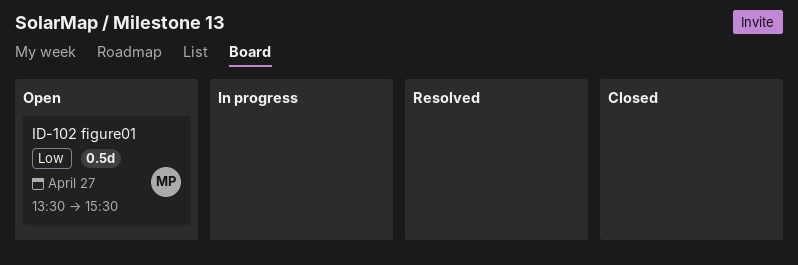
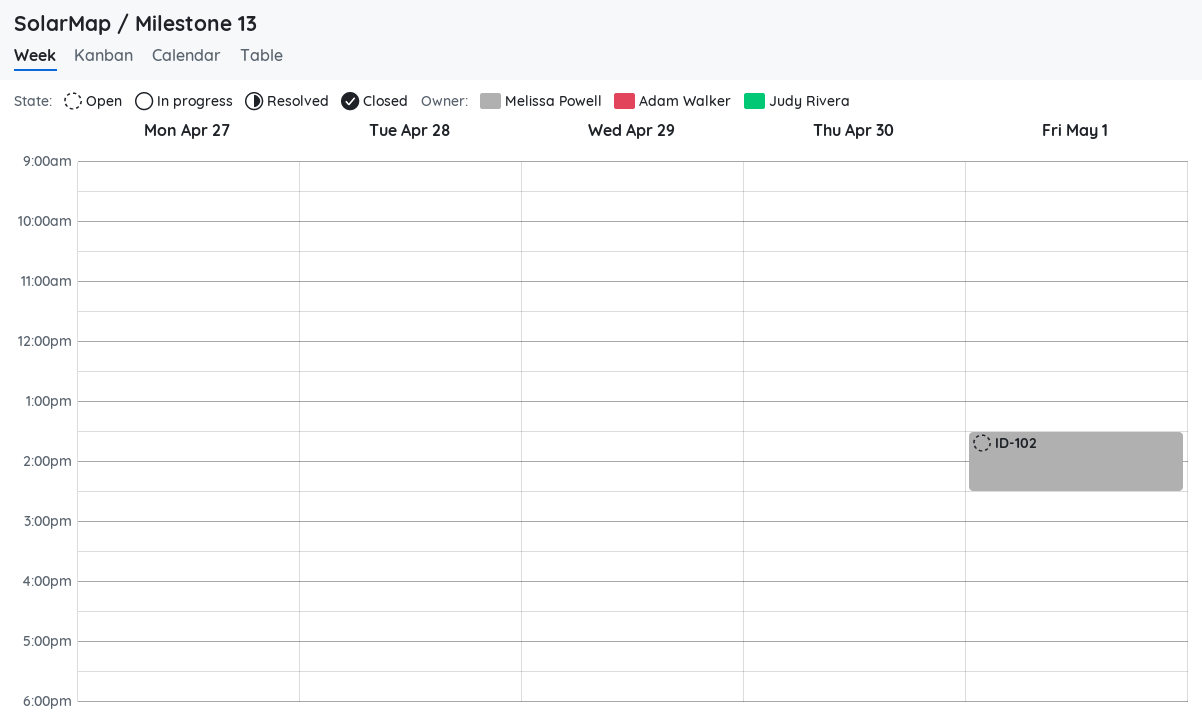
ID-102, day: Apr 27 -> May 1
ID-102, ends: 15:30 -> 14:30

